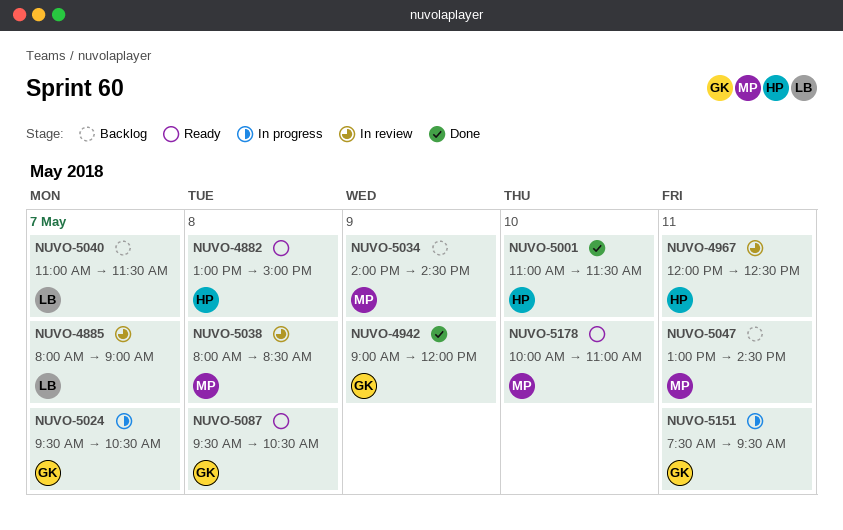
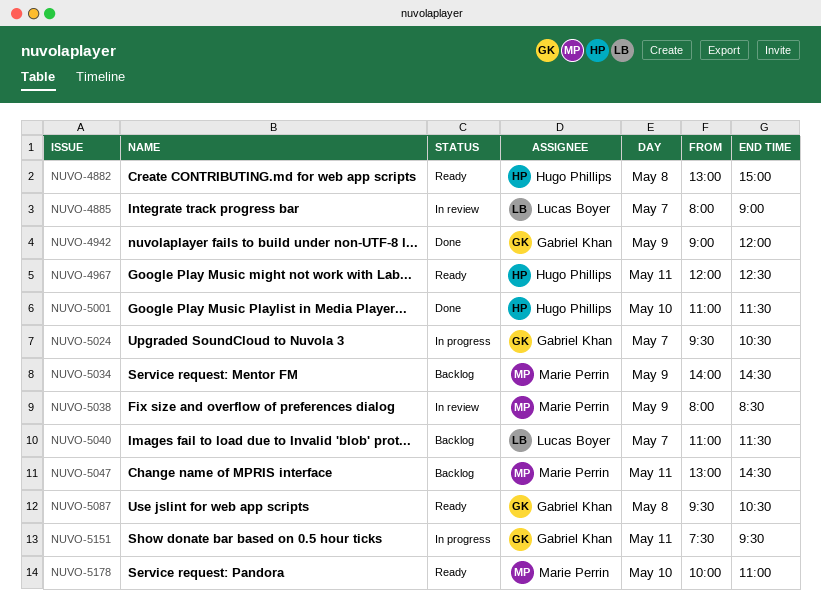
NUVO-4967, status: In review -> Ready
NUVO-5038, day: May 8 -> May 9

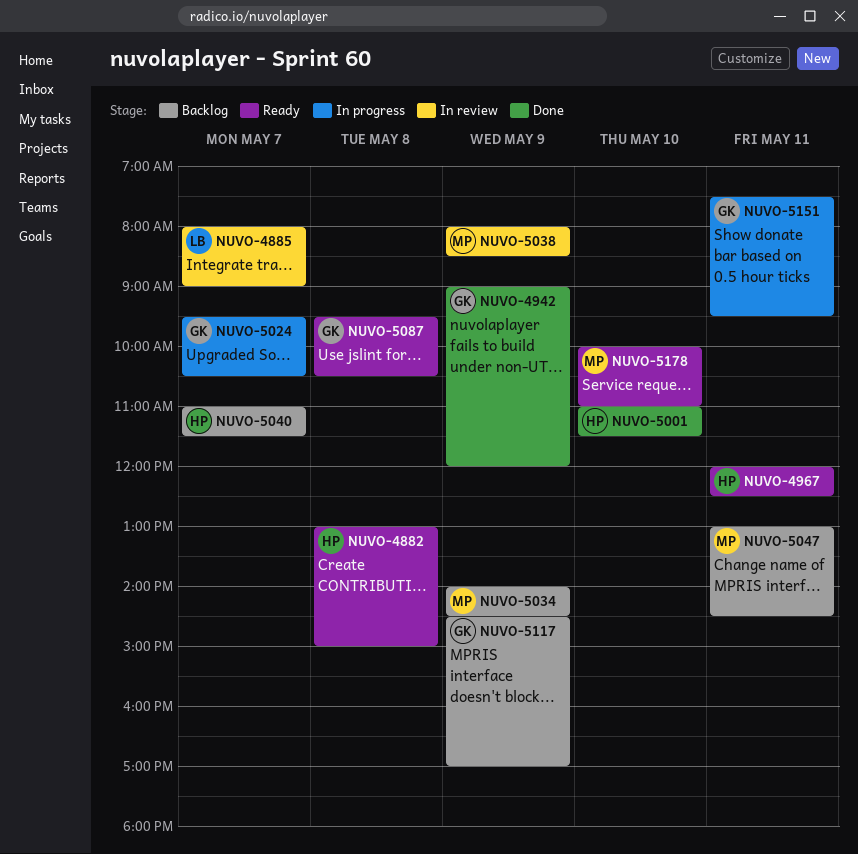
NUVO-5040, owner: Lucas Boyer -> Hugo Phillips
NUVO-5117: none -> present

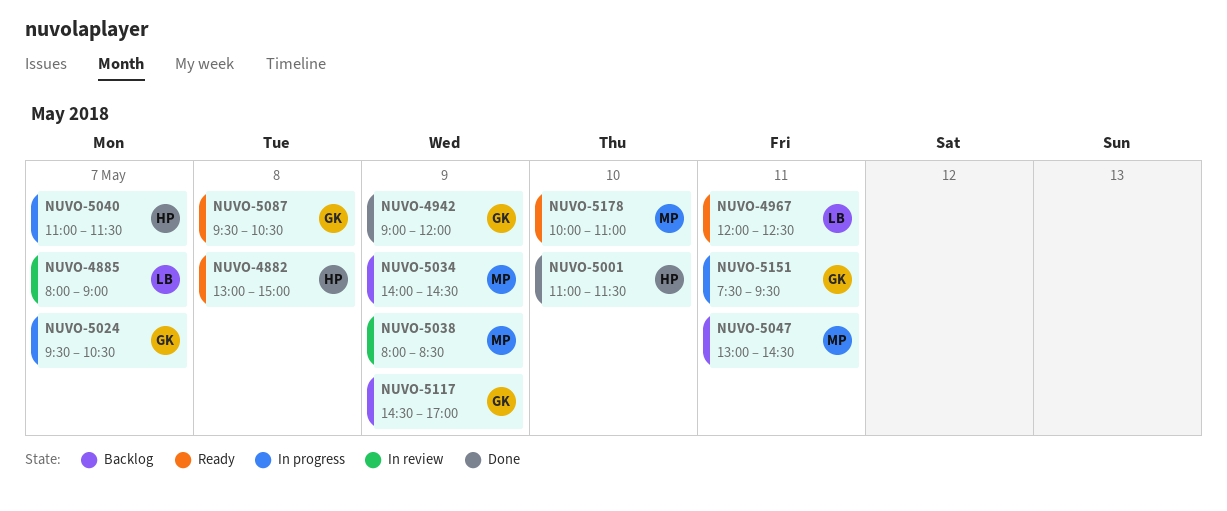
NUVO-4967, owner: HP -> LB
NUVO-5040, status: Backlog -> In progress

